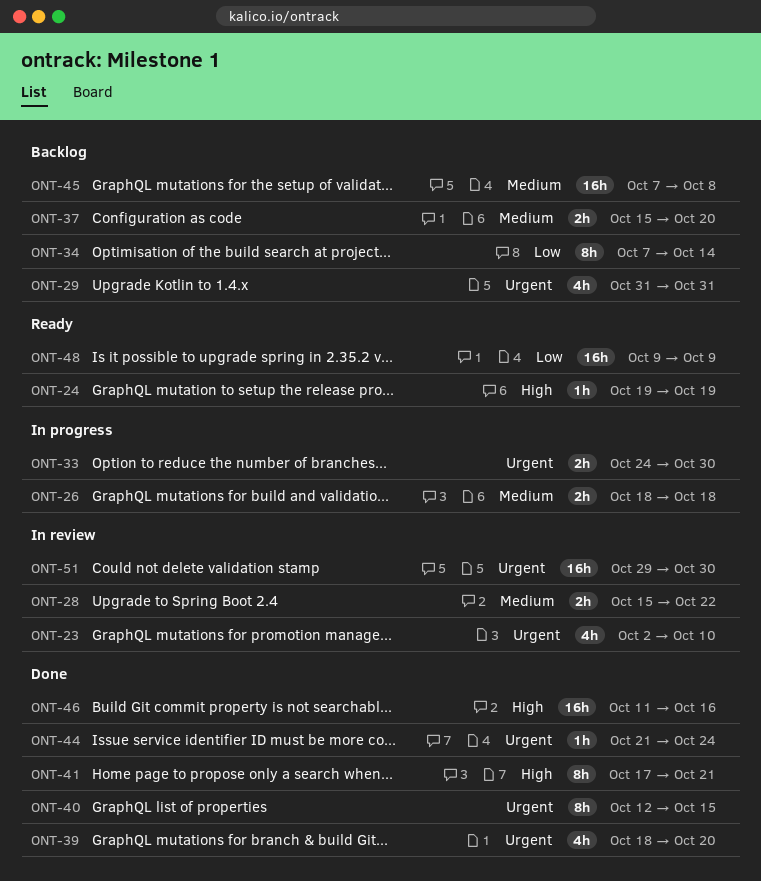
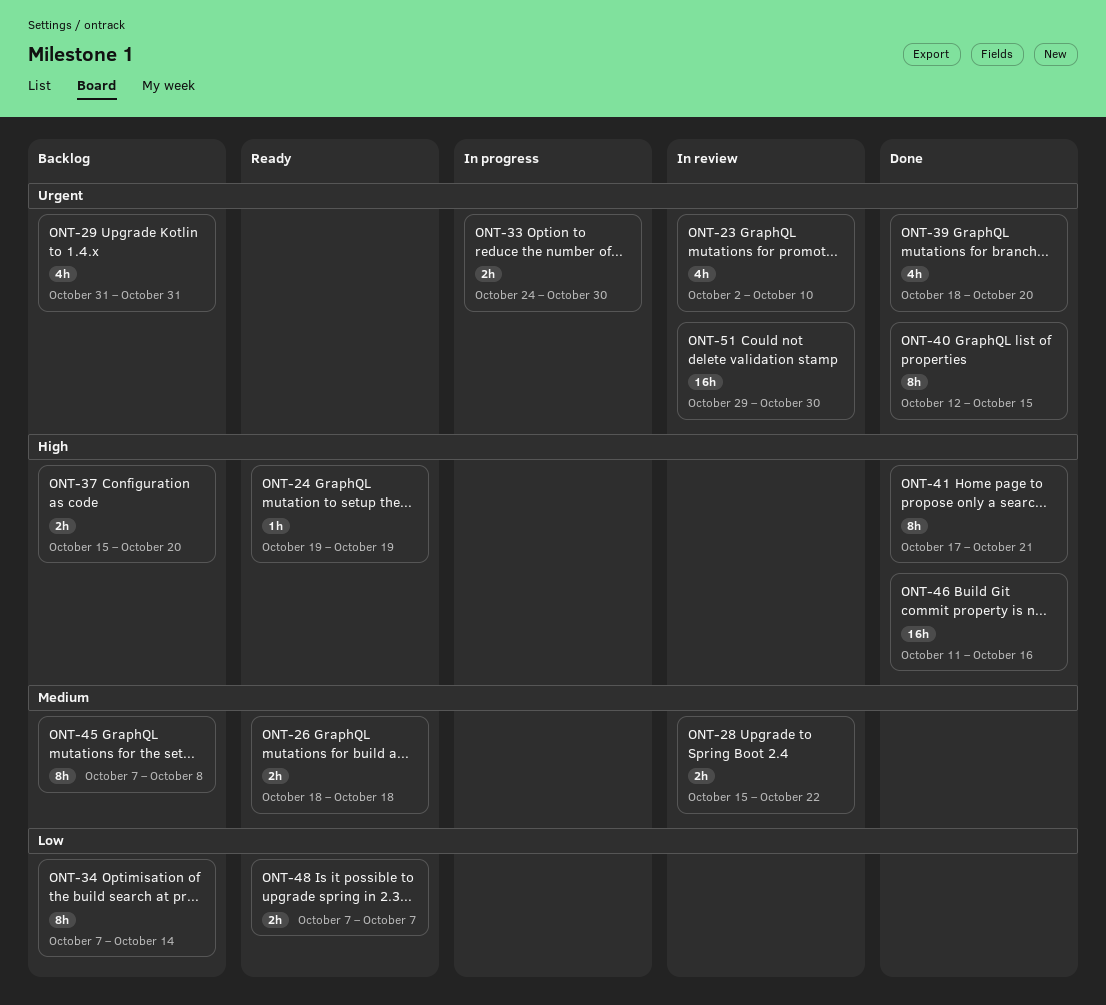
ONT-26, status: In progress -> Ready
ONT-37, priority: Medium -> High
ONT-44: present -> none
ONT-45, estimate: 16h -> 8h
ONT-48, estimate: 16h -> 2h
ONT-48, start: Oct 9 -> Oct 7
ONT-48, due: Oct 9 -> Oct 7

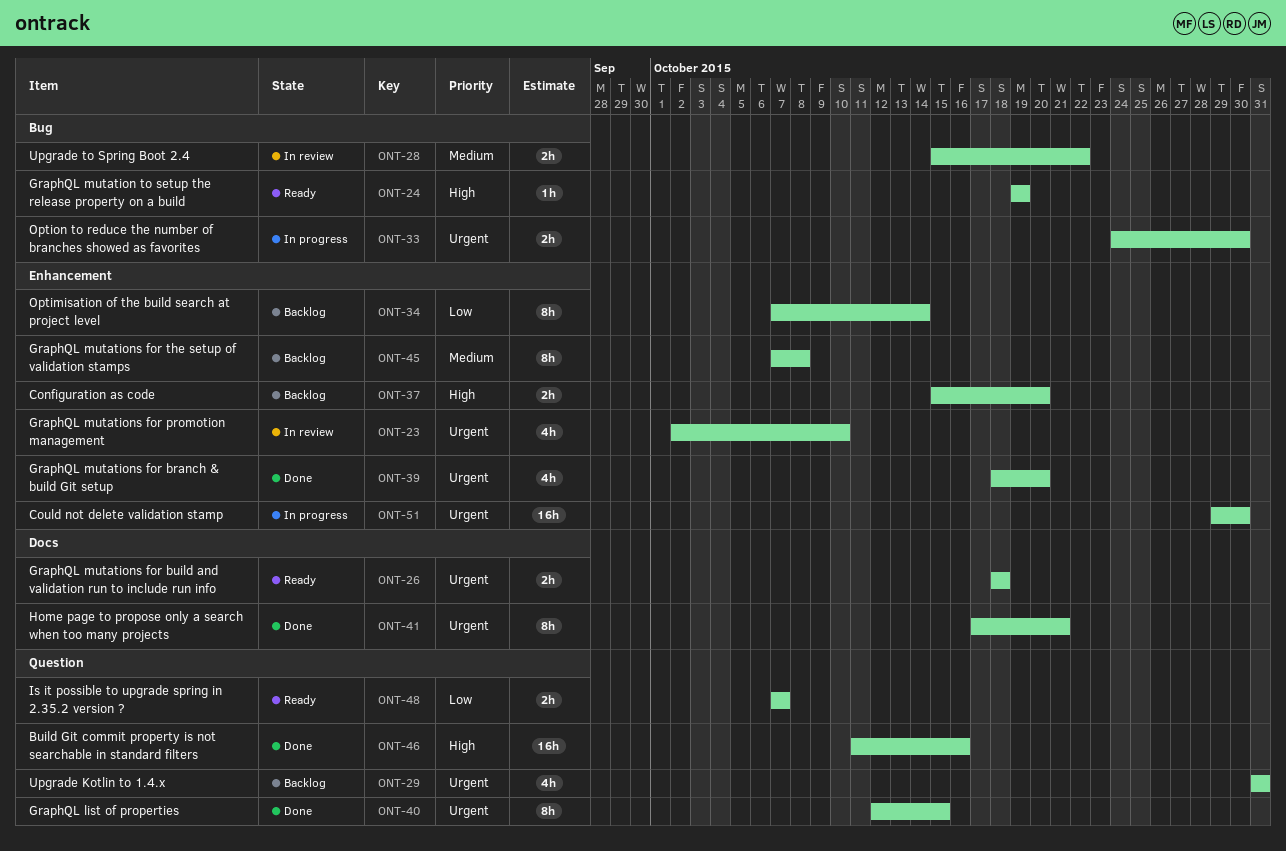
ONT-26, priority: Medium -> Urgent
ONT-41, priority: High -> Urgent
ONT-51, status: In review -> In progress

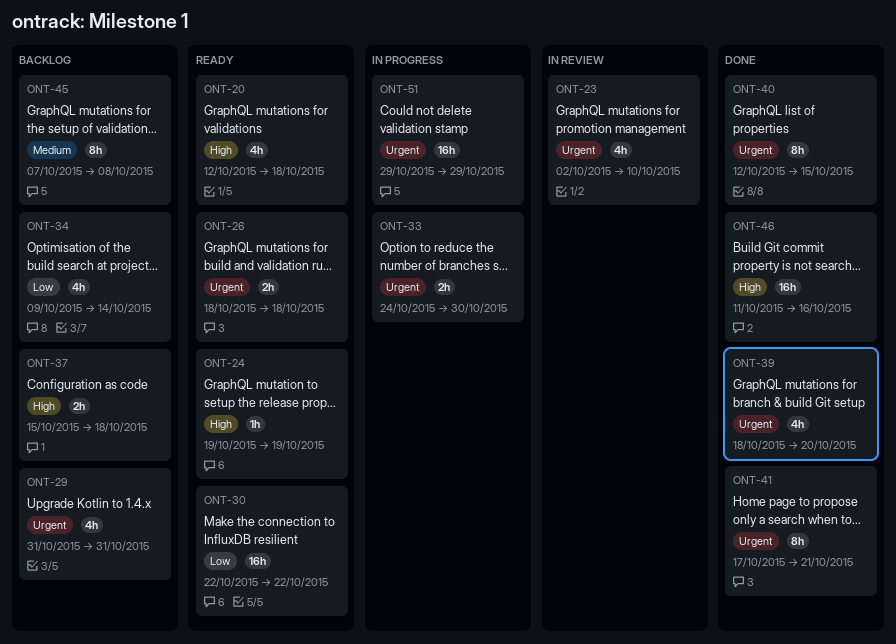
ONT-20: none -> present
ONT-28: present -> none
ONT-30: none -> present
ONT-34, estimate: 8h -> 4h
ONT-34, start: Oct 7 -> Oct 9
ONT-37, due: Oct 20 -> Oct 18
ONT-48: present -> none
ONT-51, due: Oct 30 -> Oct 29

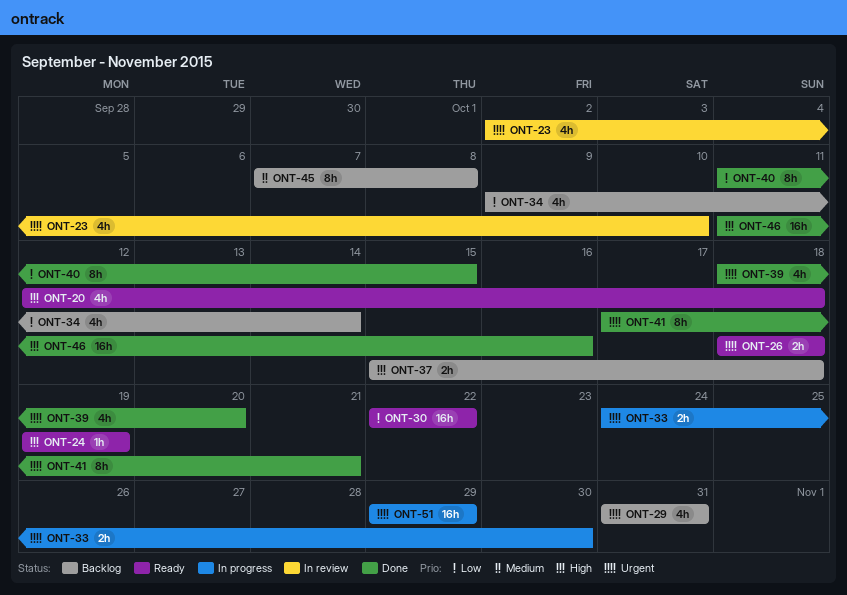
ONT-40, priority: Urgent -> Low
ONT-40, start: Oct 12 -> Oct 11

